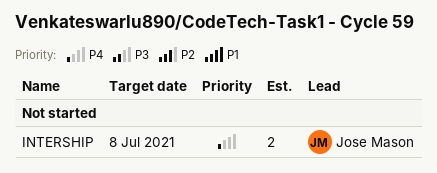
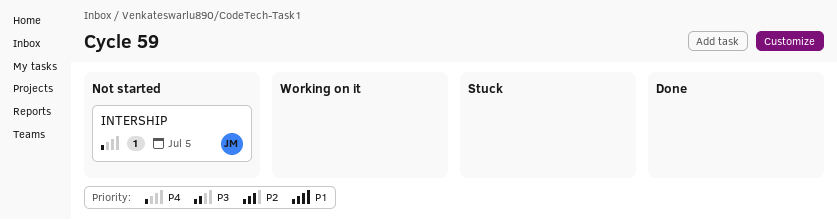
INTERSHIP, estimate: 2 -> 1
INTERSHIP, due: Jul 8 -> Jul 5

